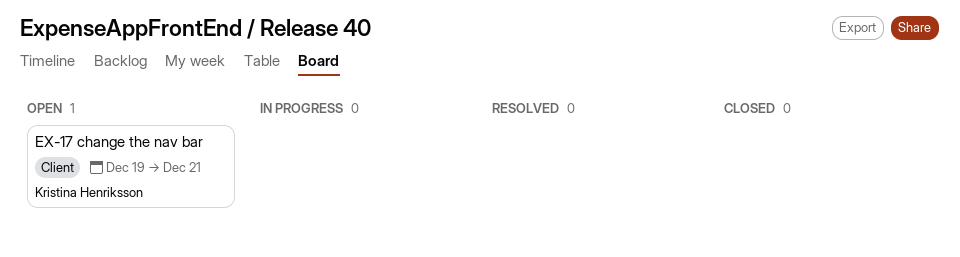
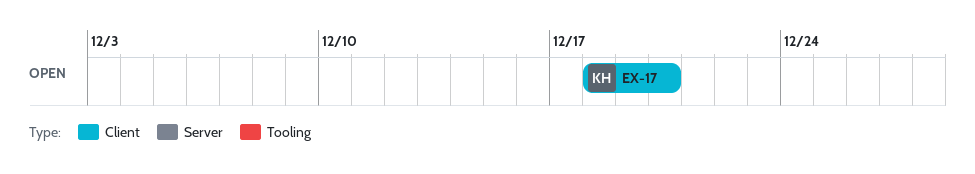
EX-17, start: Dec 19 -> Dec 18
EX-17, due: Dec 21 -> Dec 20

